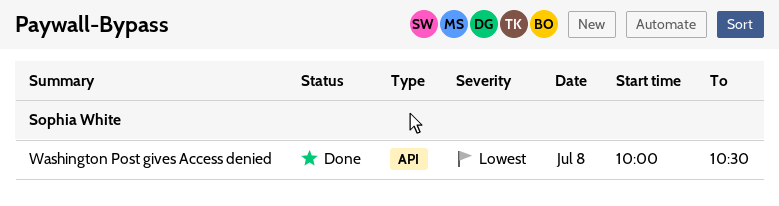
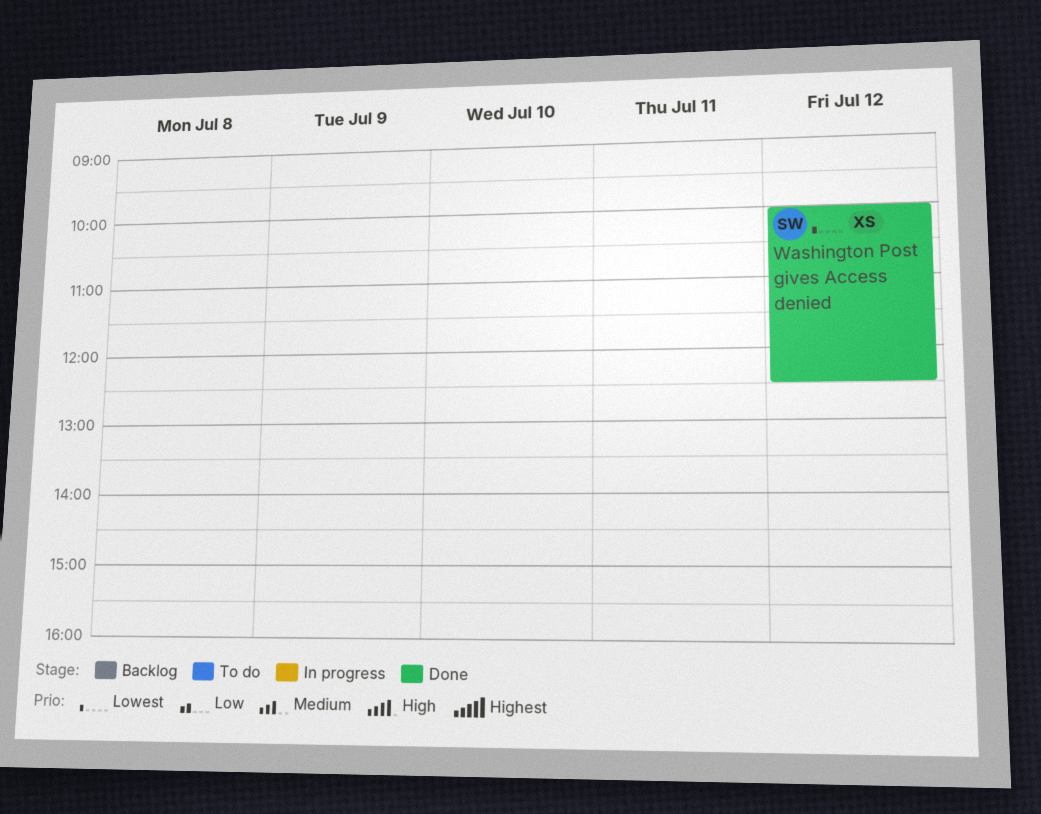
Washington Post gives Access denied, day: Jul 8 -> Jul 12
Washington Post gives Access denied, ends: 10:30 -> 12:30

